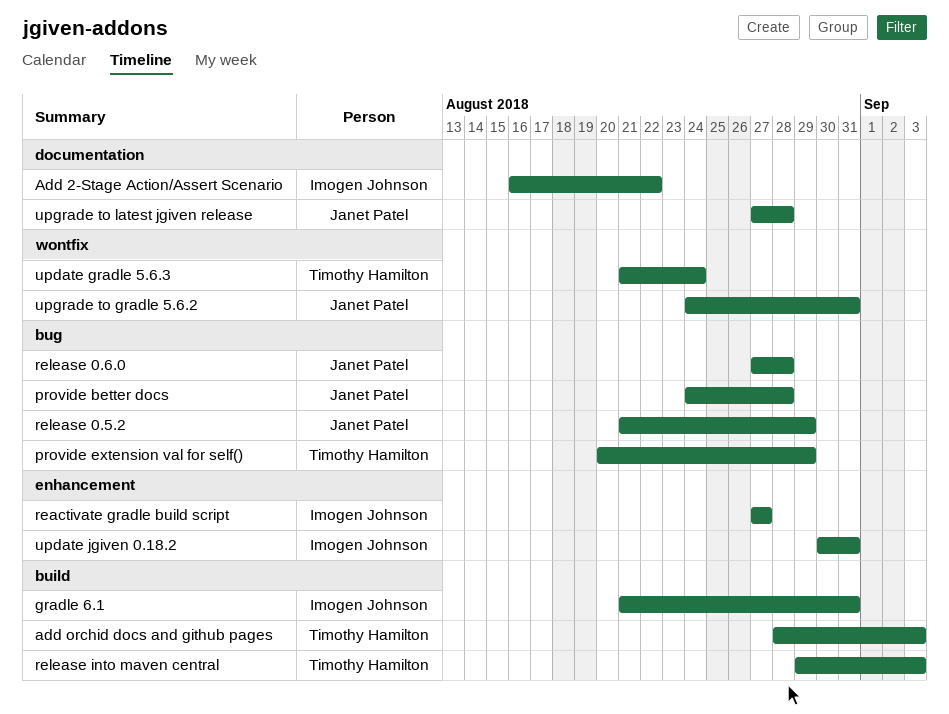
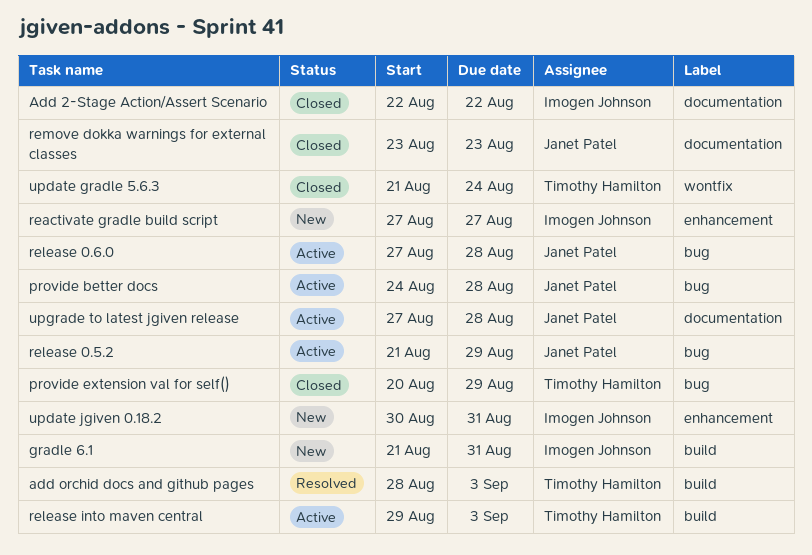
Add 2-Stage Action/Assert Scenario, start: Aug 16 -> Aug 22
remove dokka warnings for external classes: none -> present
upgrade to gradle 5.6.2: present -> none

